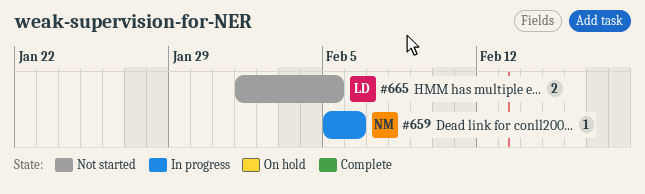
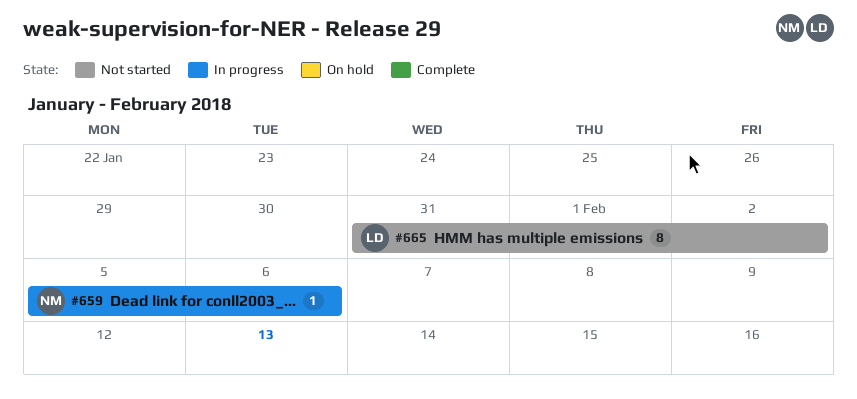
#665, estimate: 2 -> 8
#665, start: Feb 1 -> Jan 31
#665, due: Feb 5 -> Feb 2

